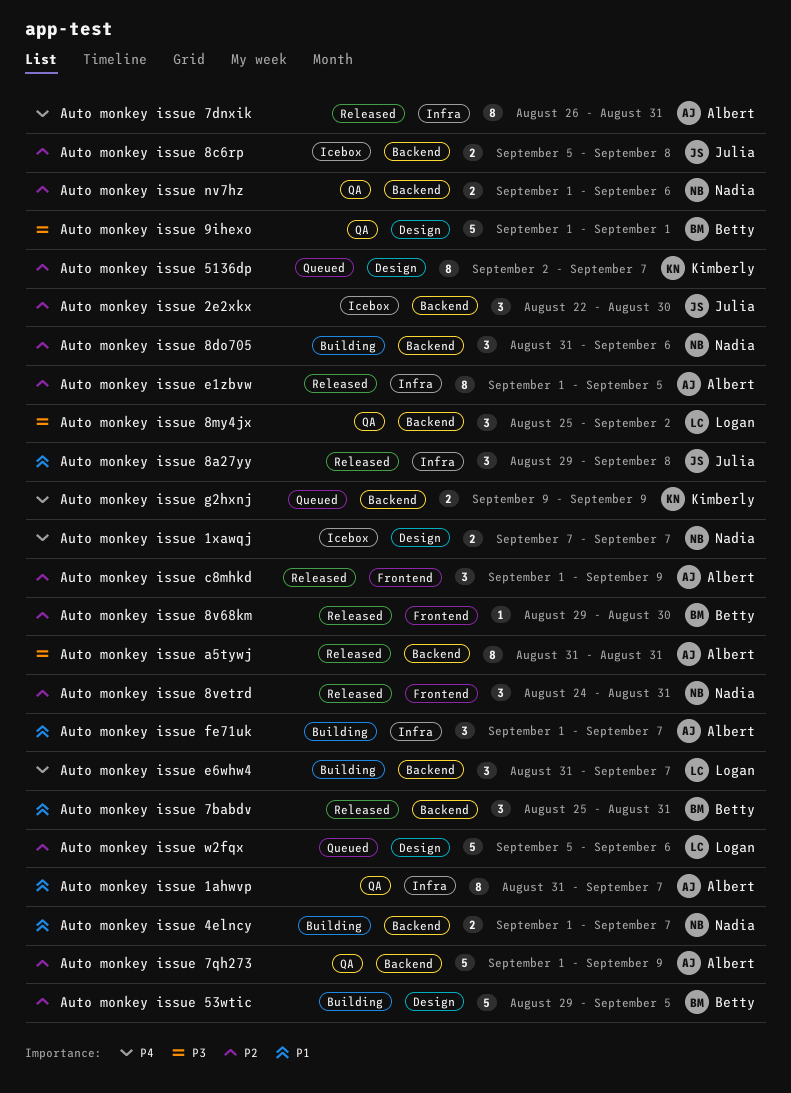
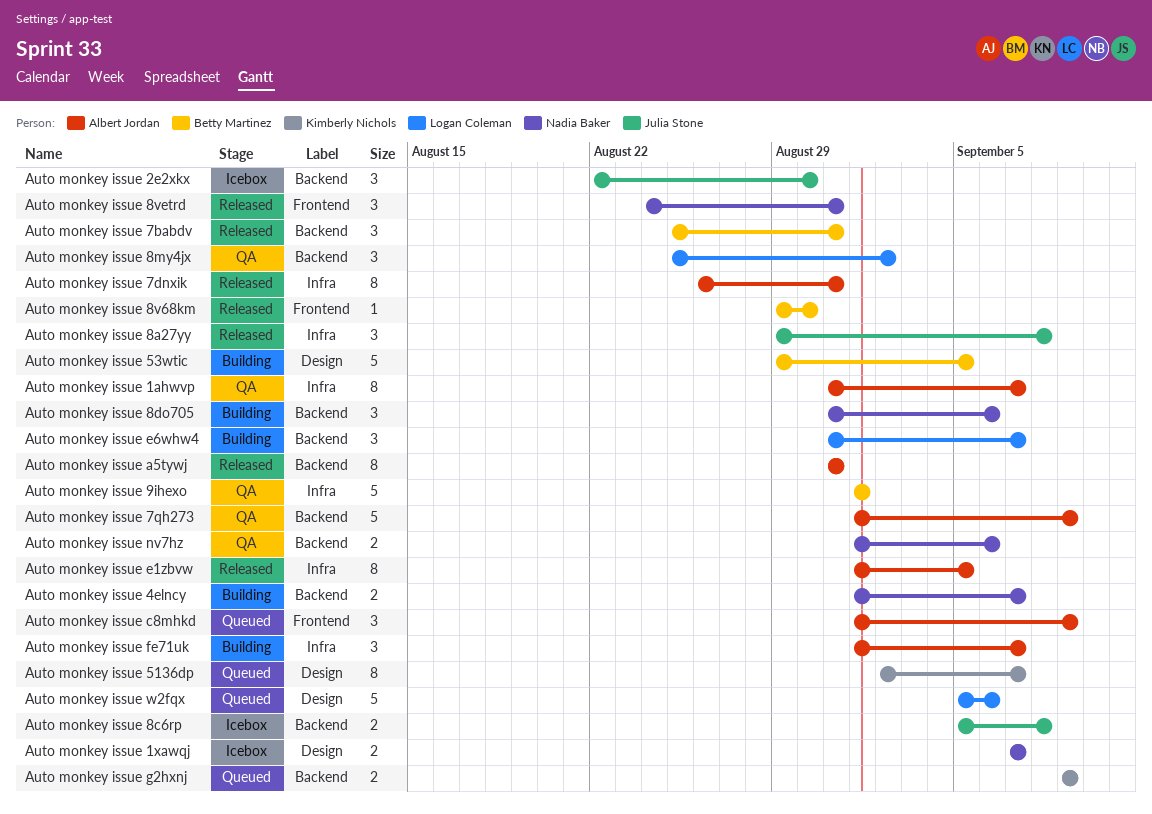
Auto monkey issue 9ihexo, label: Design -> Infra
Auto monkey issue c8mhkd, status: Released -> Queued

